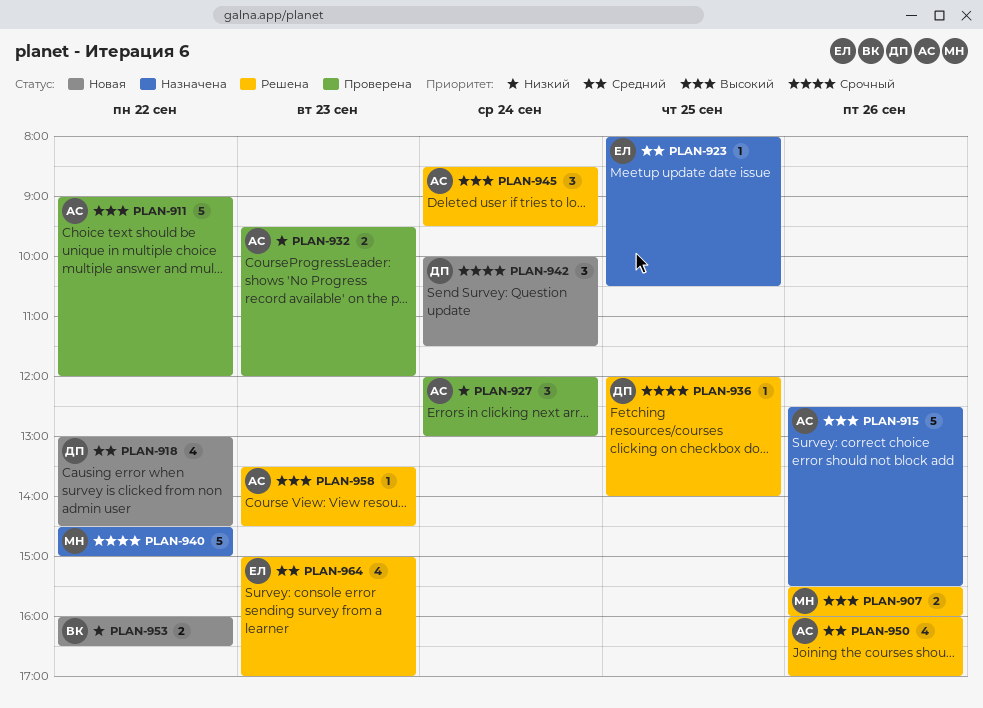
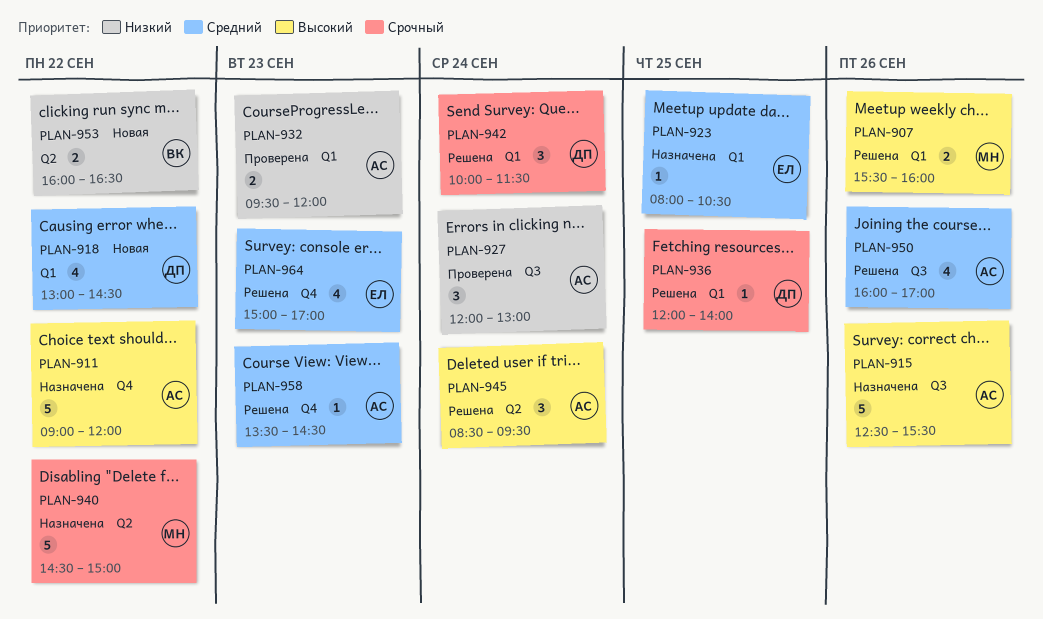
PLAN-911, status: Проверена -> Назначена
PLAN-942, status: Новая -> Решена
PLAN-958, priority: Высокий -> Средний

